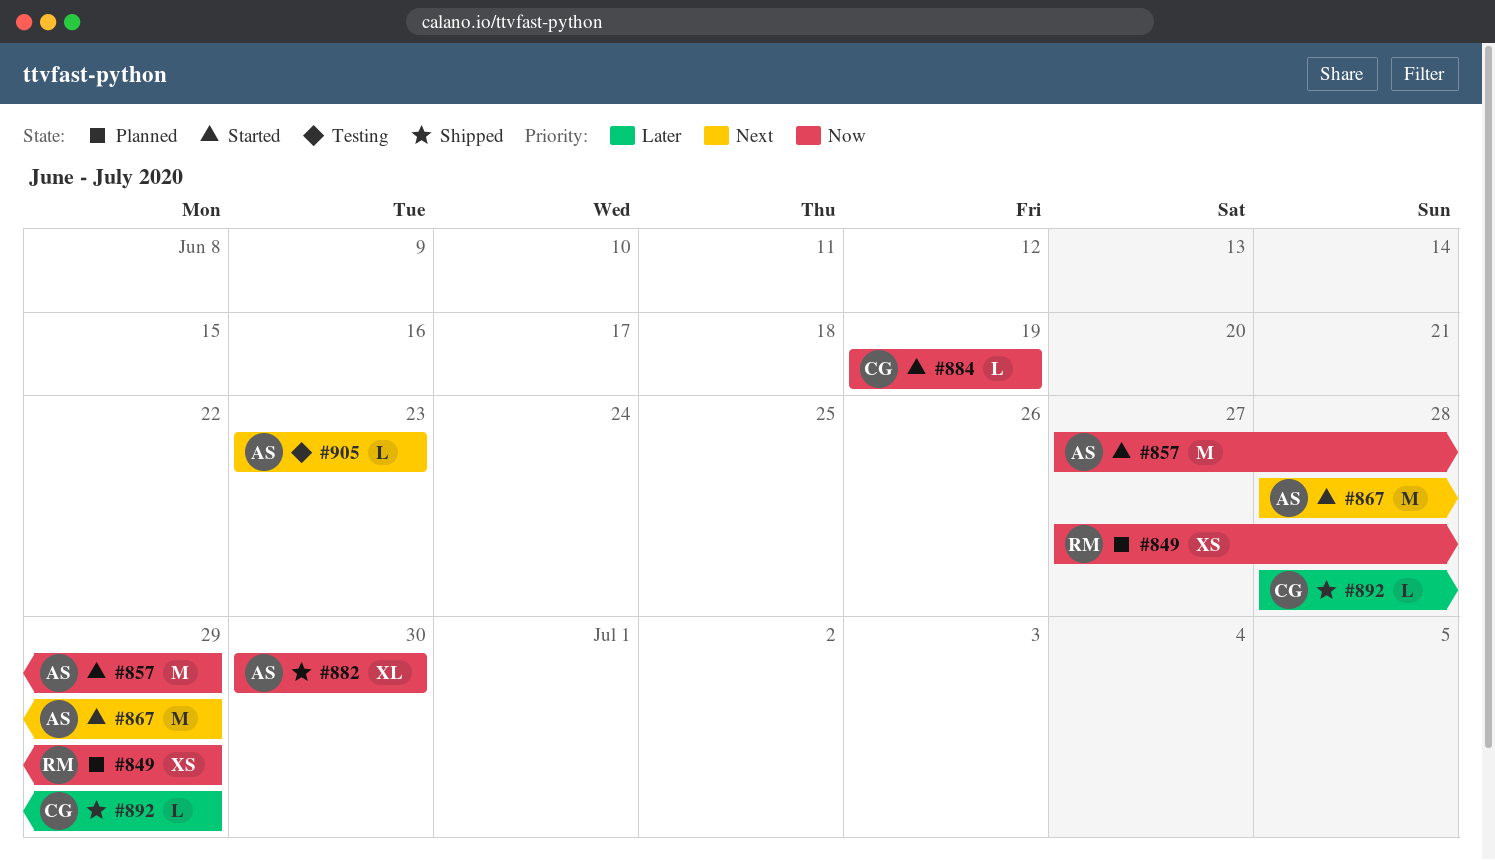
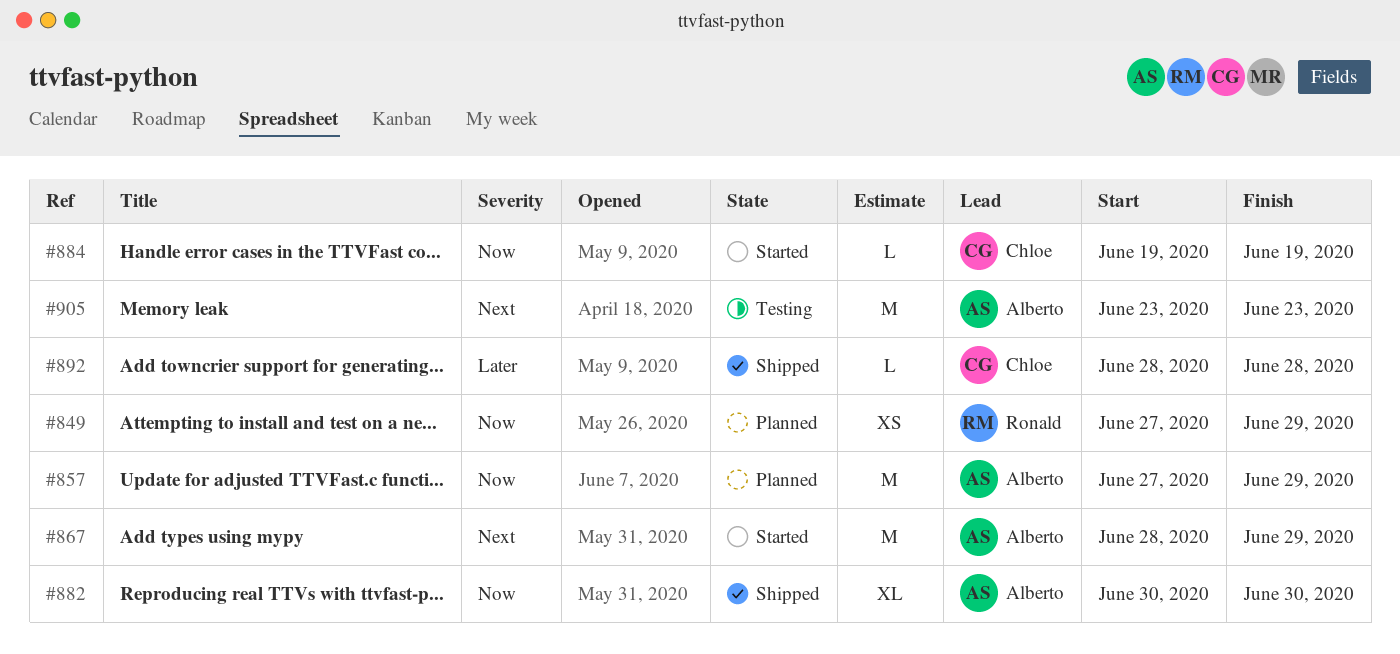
#857, status: Started -> Planned
#892, due: Jun 29 -> Jun 28
#905, estimate: L -> M

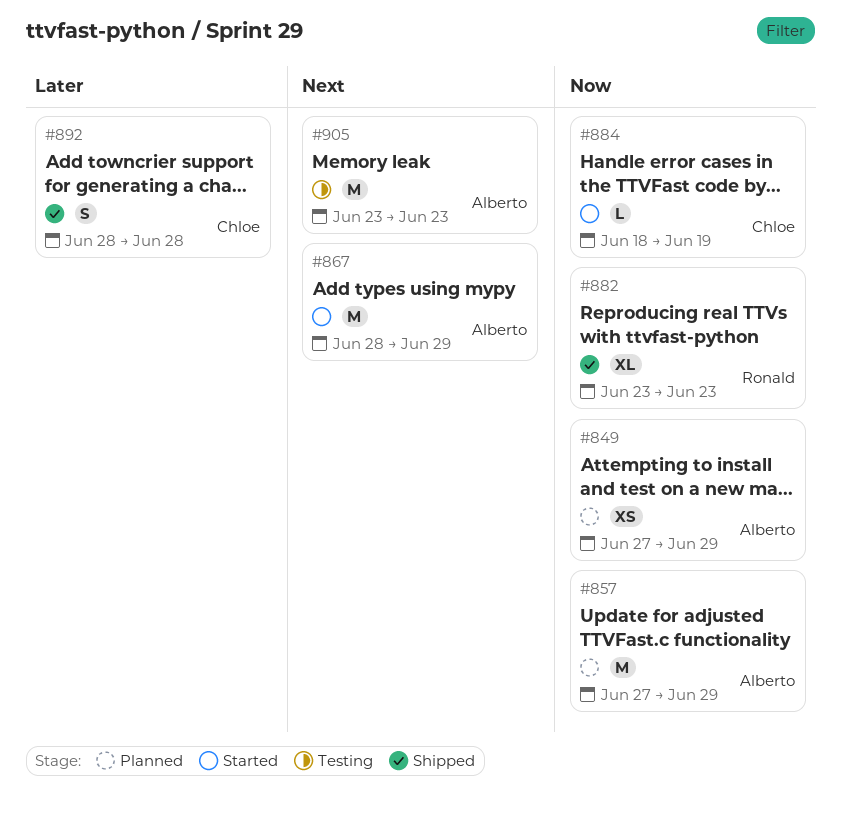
#849, owner: Ronald -> Alberto
#882, owner: Alberto -> Ronald
#882, start: Jun 30 -> Jun 23
#882, due: Jun 30 -> Jun 23
#884, start: Jun 19 -> Jun 18
#892, estimate: L -> S

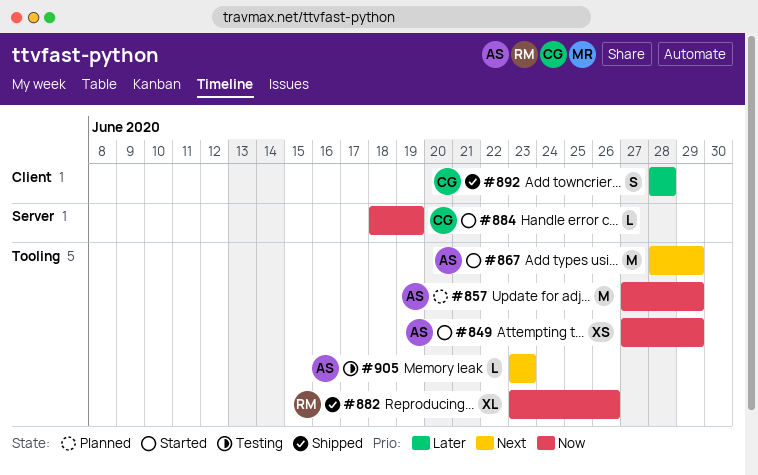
#849, status: Planned -> Started
#882, due: Jun 23 -> Jun 26
#905, estimate: M -> L

